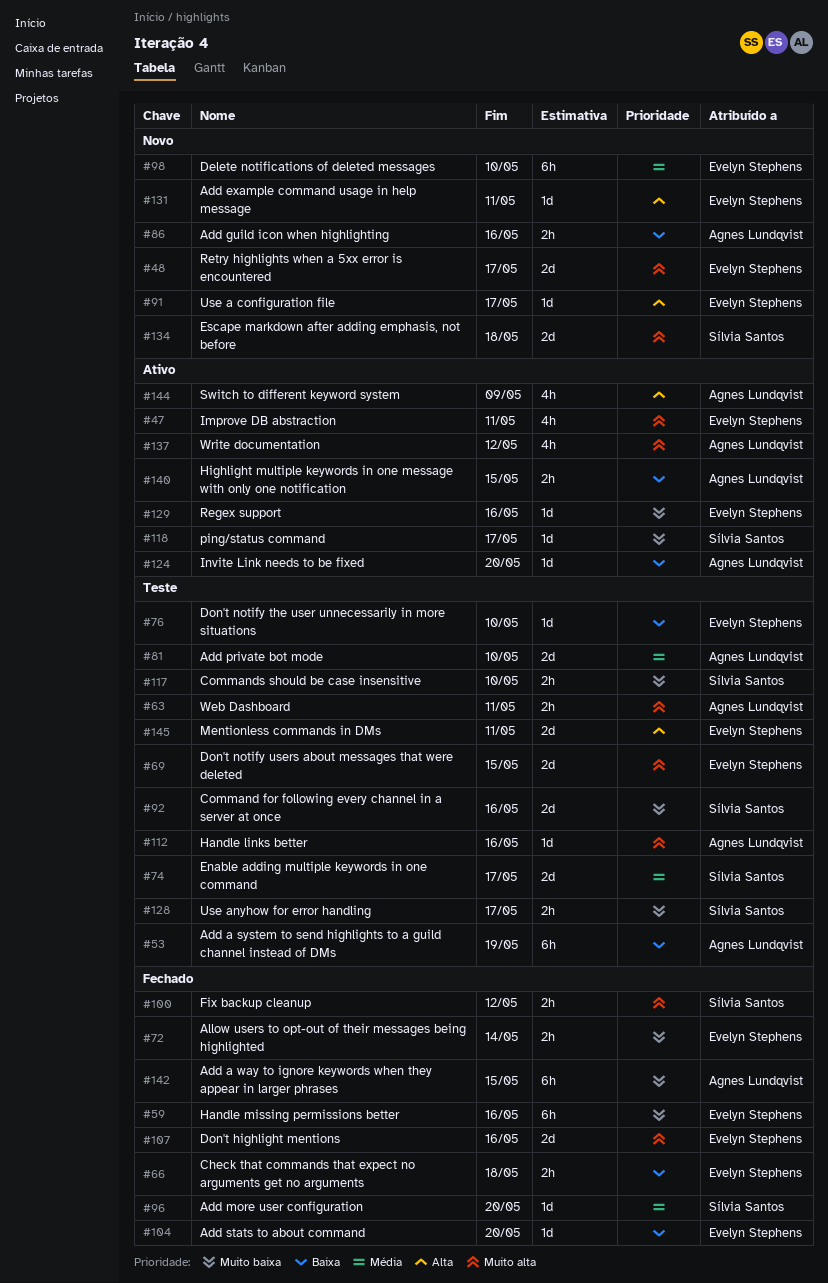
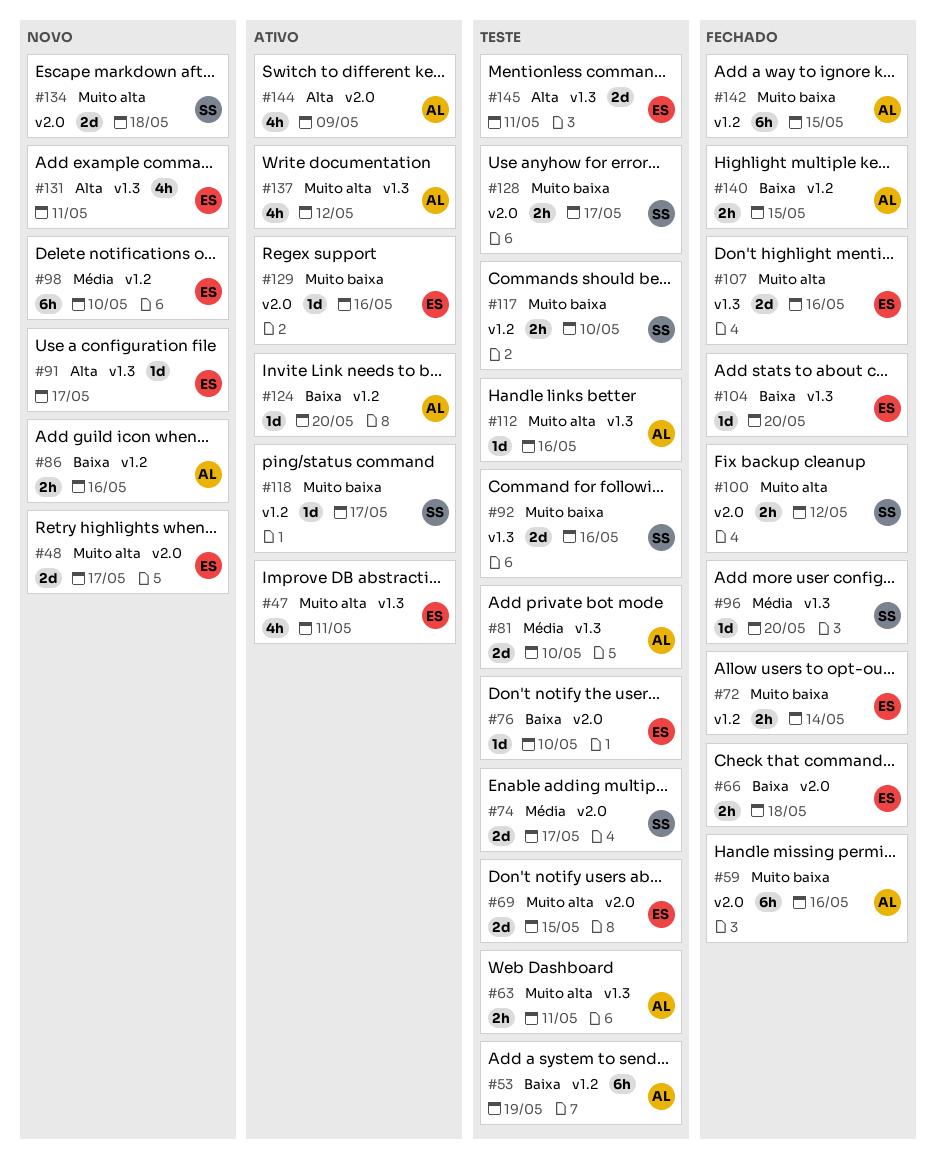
#59, owner: Evelyn Stephens -> Agnes Lundqvist
#131, estimate: 1d -> 4h
#140, status: Ativo -> Fechado

